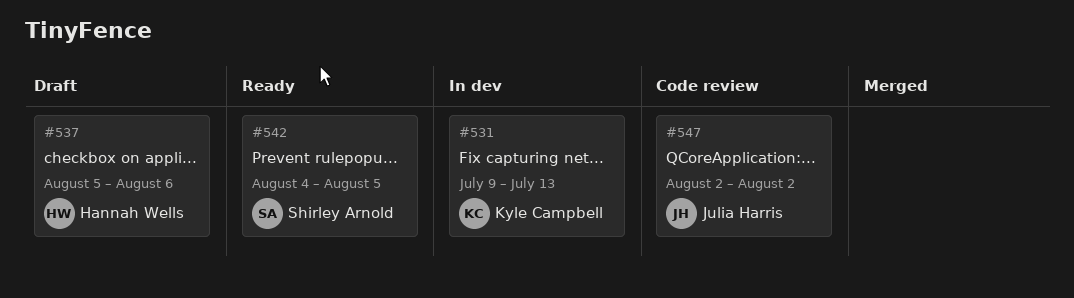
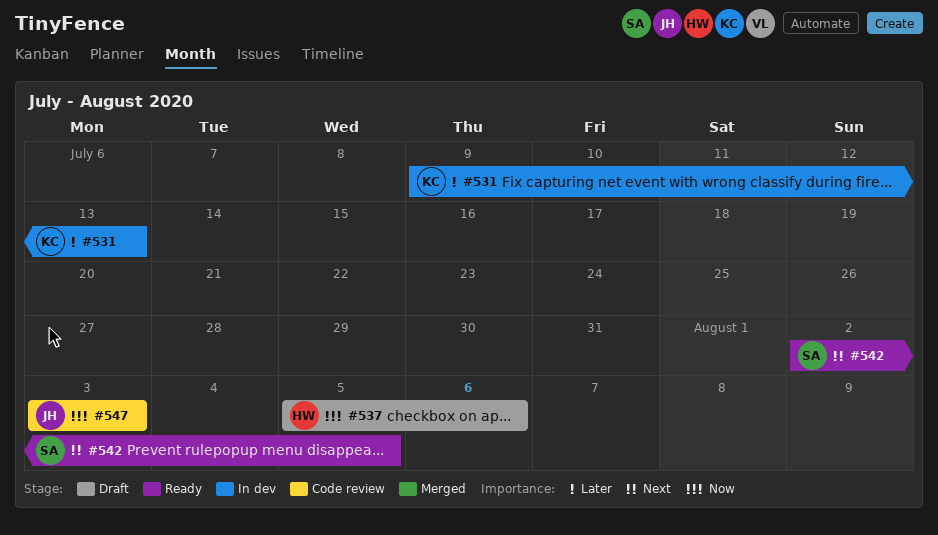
#542, start: Aug 4 -> Aug 2
#547, start: Aug 2 -> Aug 3
#547, due: Aug 2 -> Aug 3

